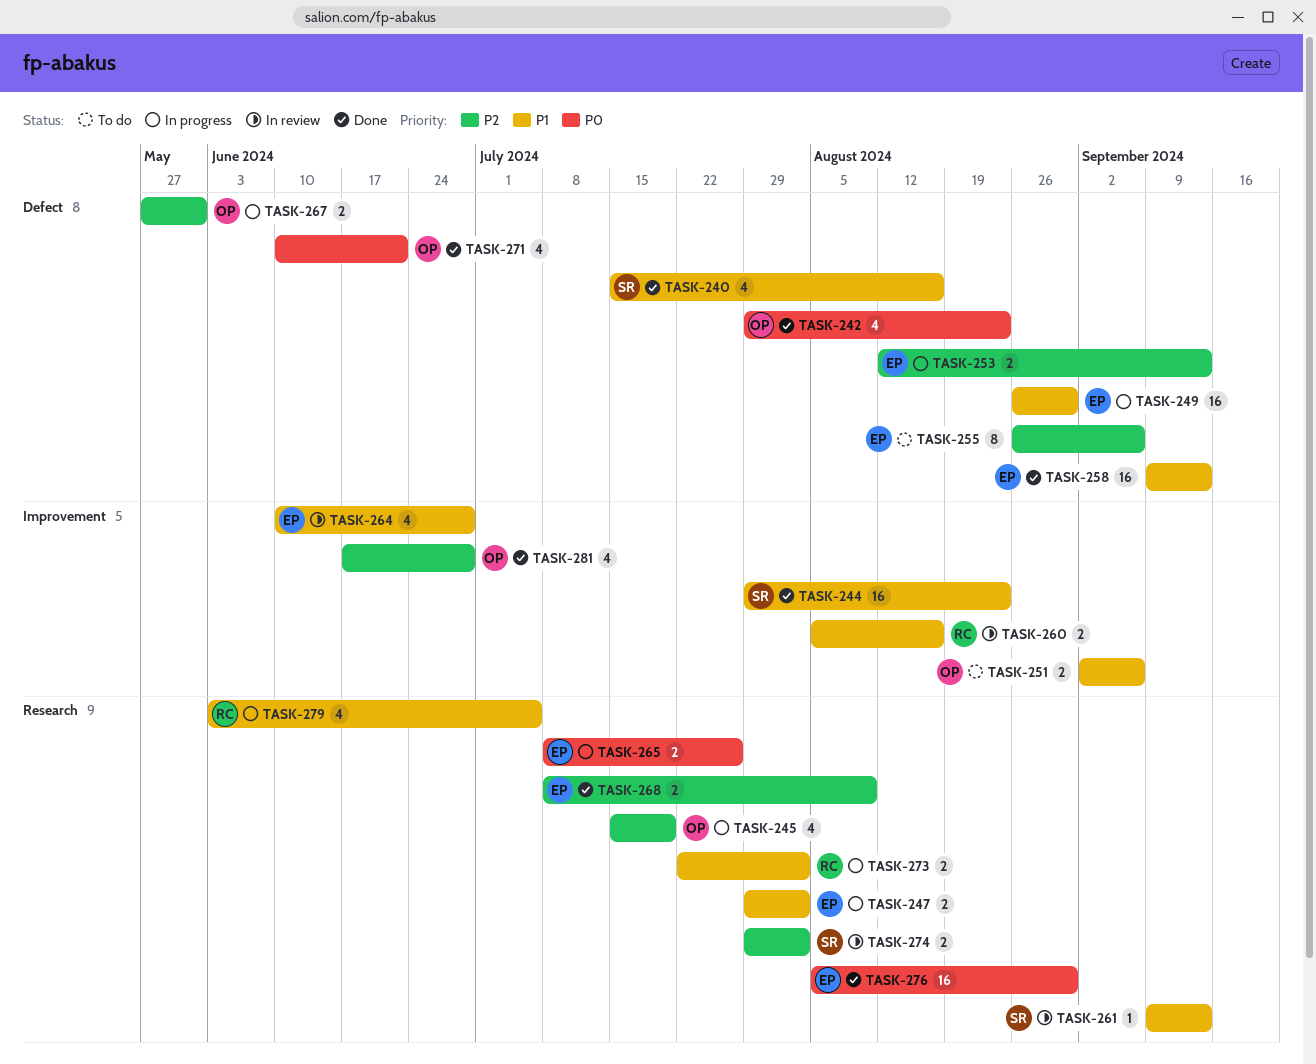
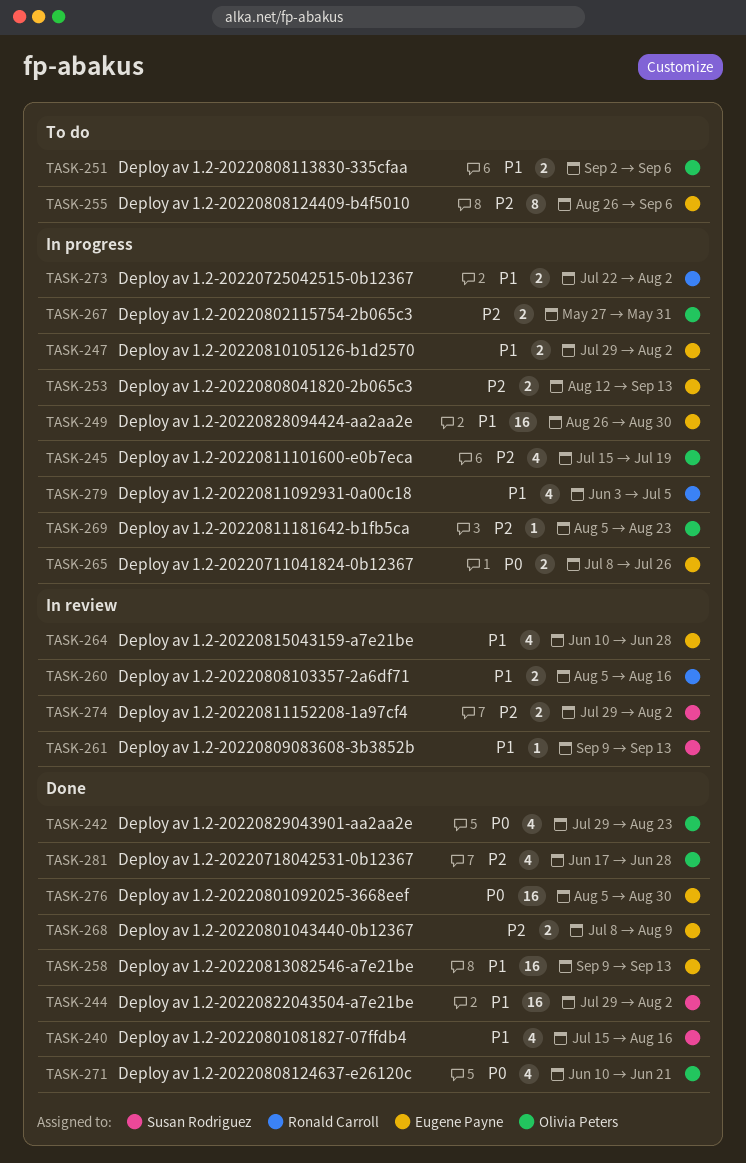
TASK-244, due: Aug 23 -> Aug 2
TASK-269: none -> present

